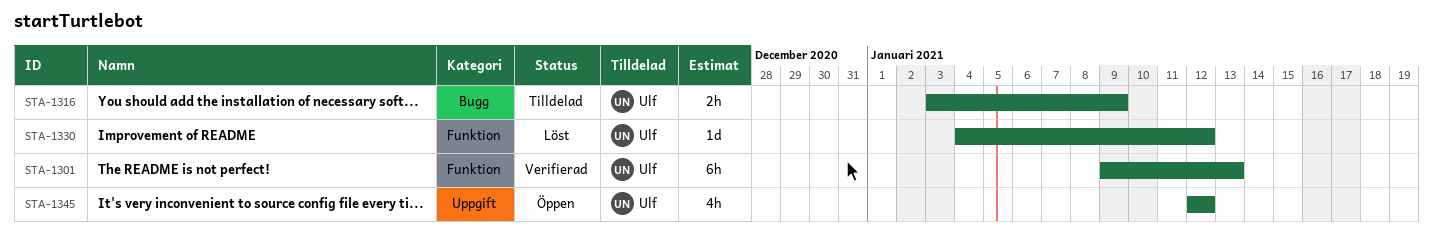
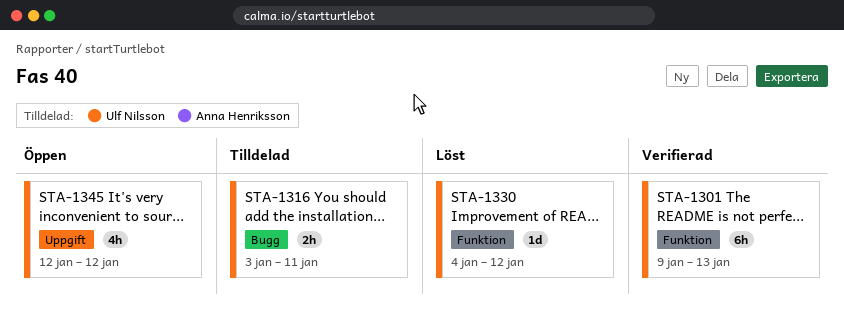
STA-1316, due: Jan 9 -> Jan 11

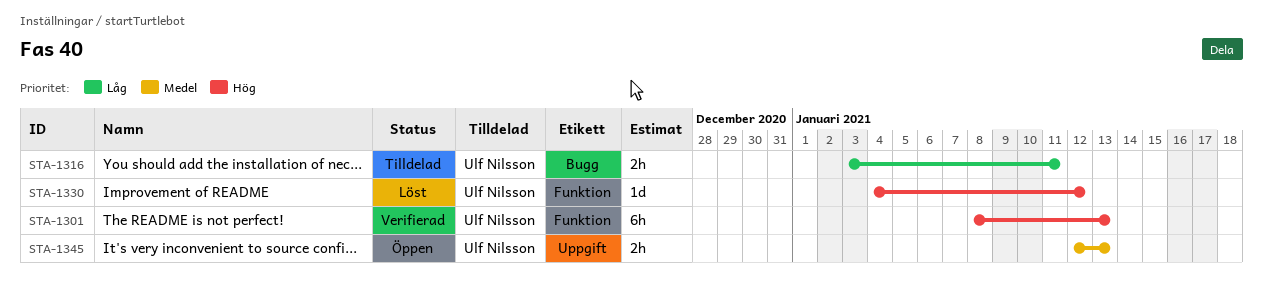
STA-1301, start: Jan 9 -> Jan 8
STA-1345, estimate: 4h -> 2h
STA-1345, due: Jan 12 -> Jan 13

